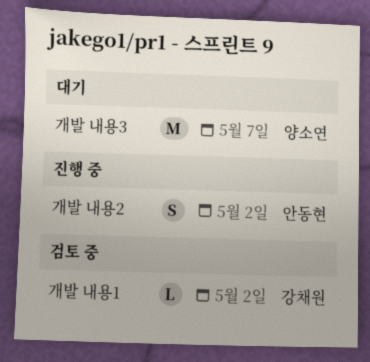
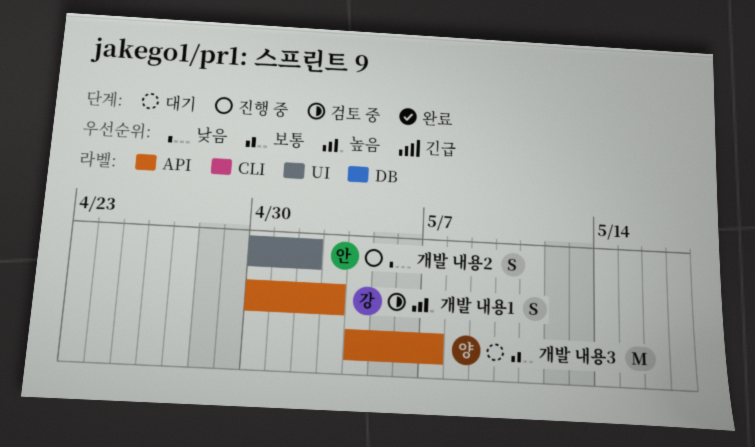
개발 내용1, estimate: L -> S
개발 내용1, due: May 2 -> May 3

